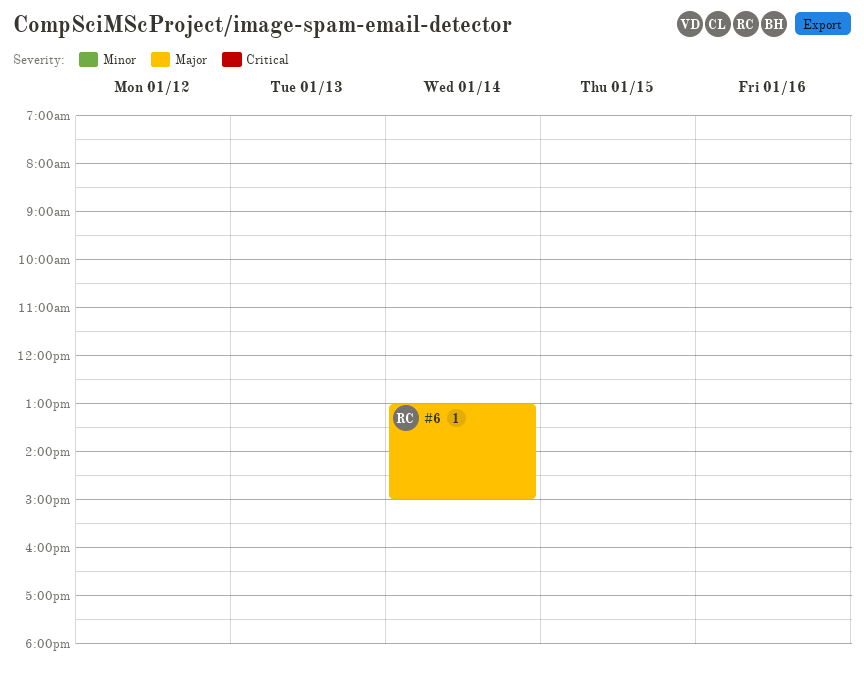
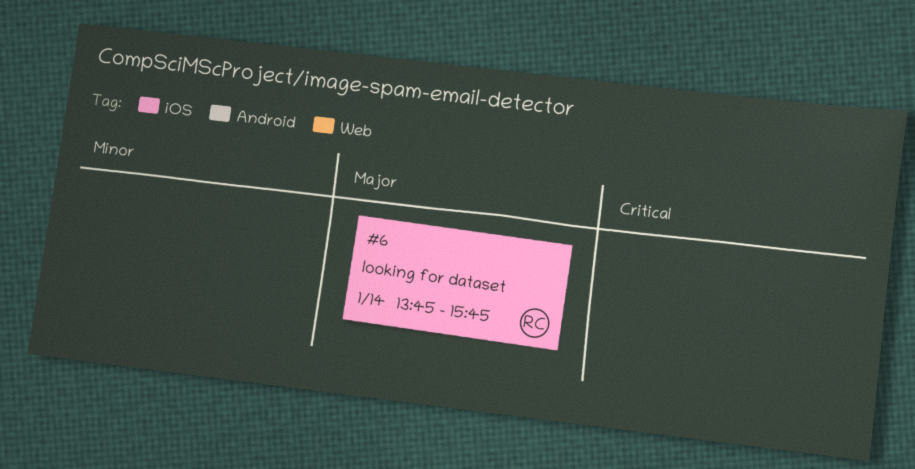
#6, begins: 13:00 -> 13:45
#6, ends: 15:00 -> 15:45

